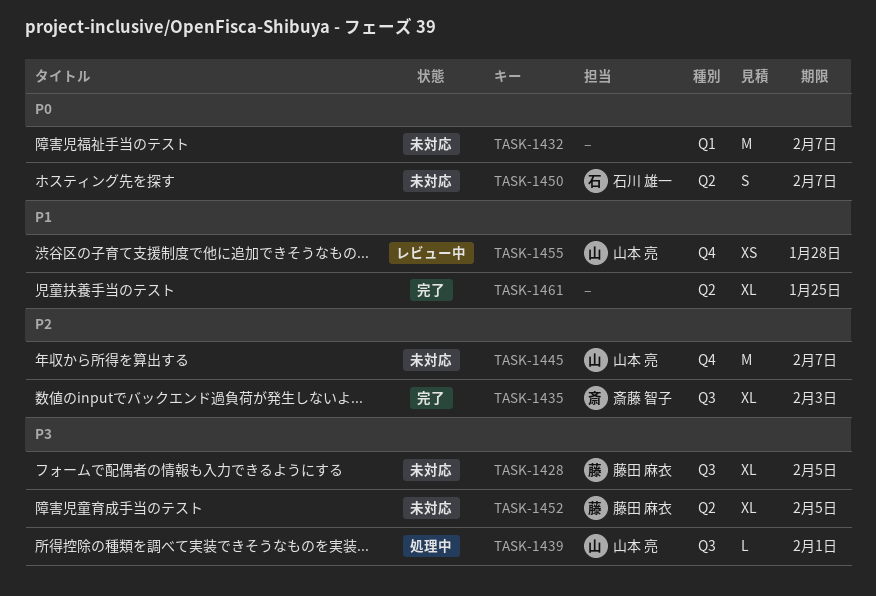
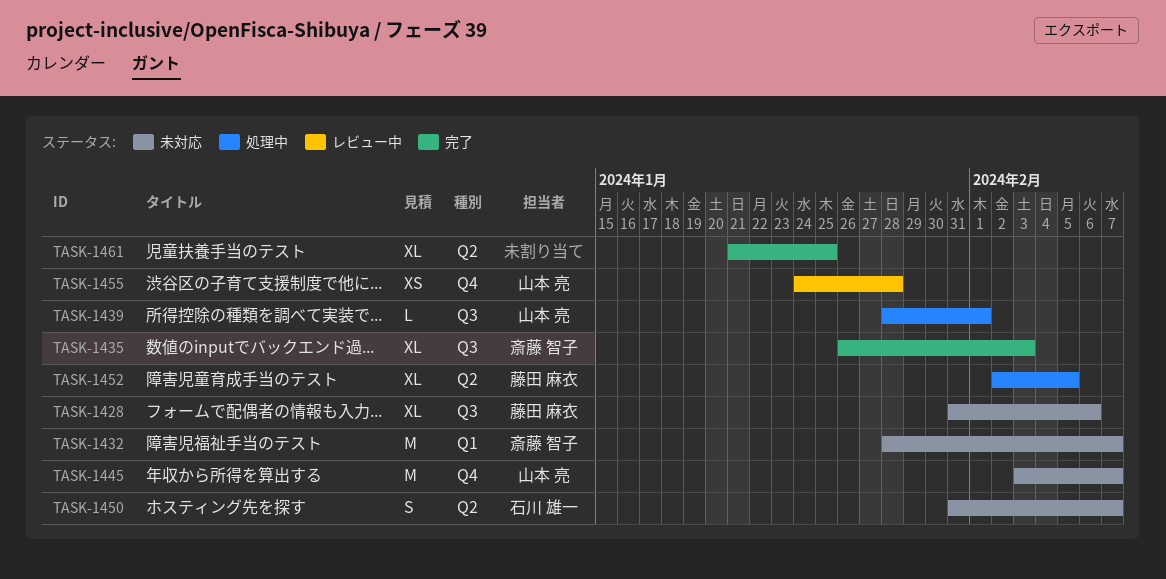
TASK-1428, due: Feb 5 -> Feb 6
TASK-1432, owner: none -> 斎藤 智子
TASK-1452, status: 未対応 -> 処理中

